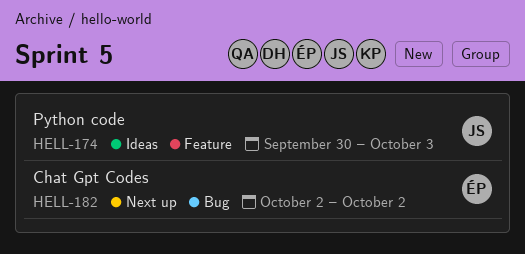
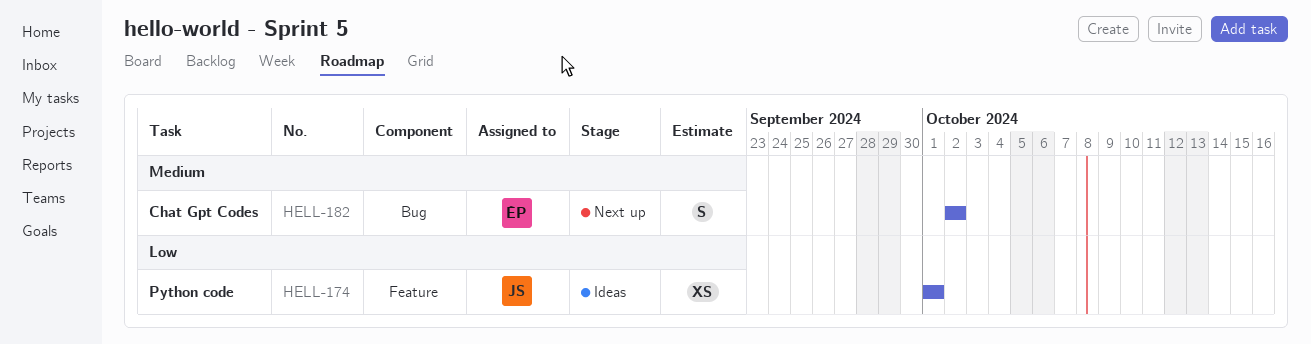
HELL-174, start: Sep 30 -> Oct 1
HELL-174, due: Oct 3 -> Oct 1

